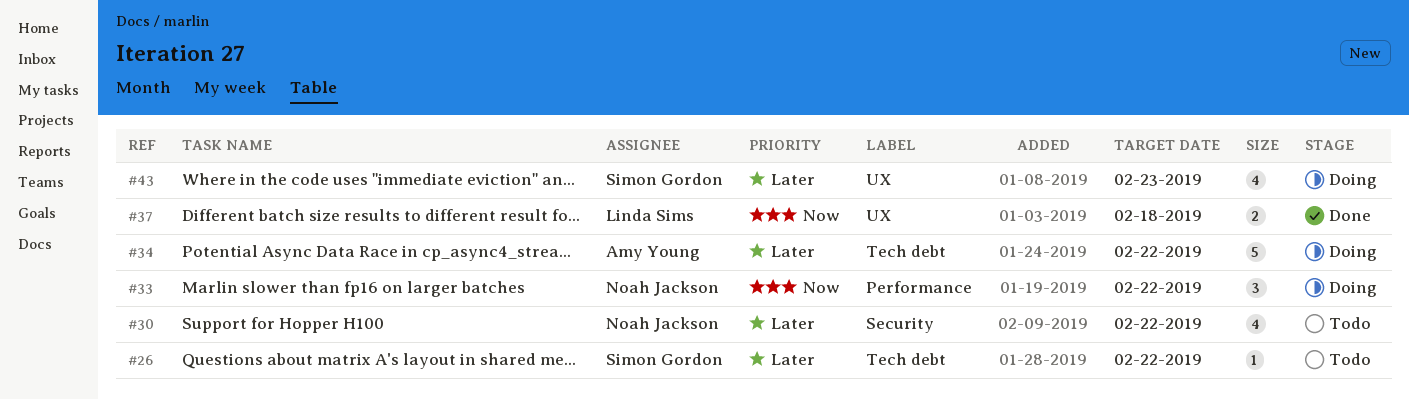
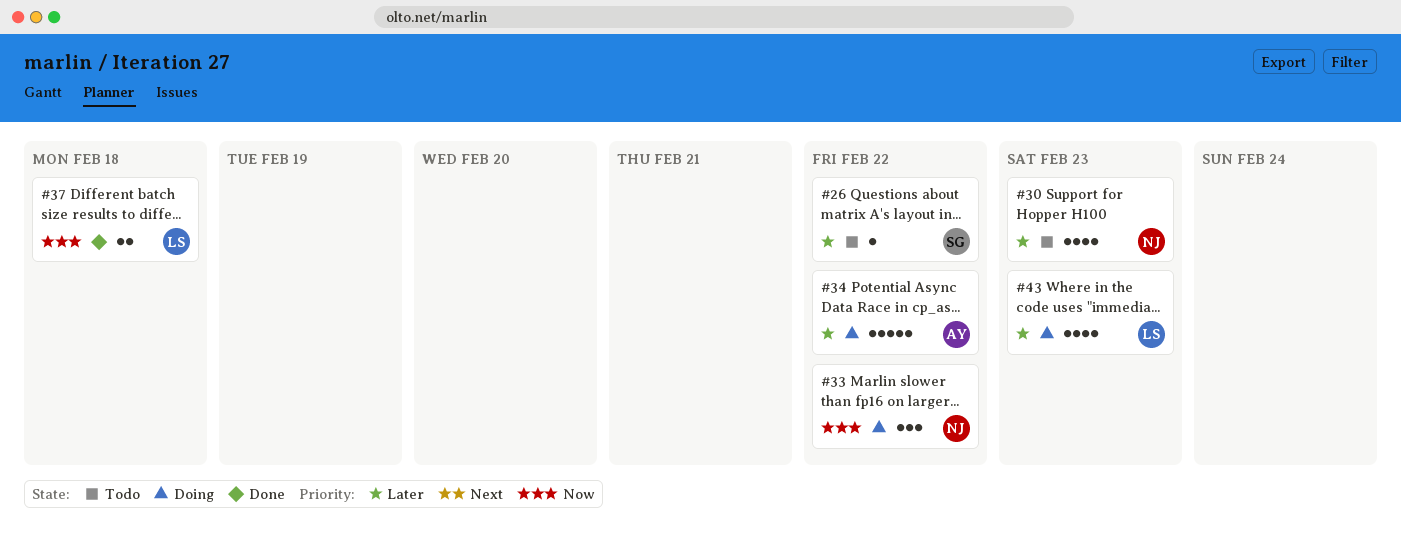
#30, due: Feb 22 -> Feb 23
#43, owner: Simon Gordon -> Linda Sims

